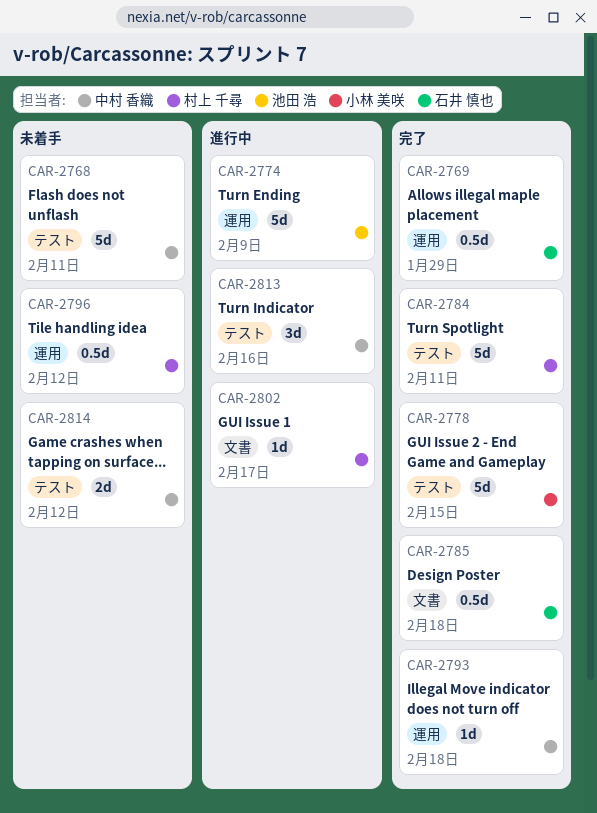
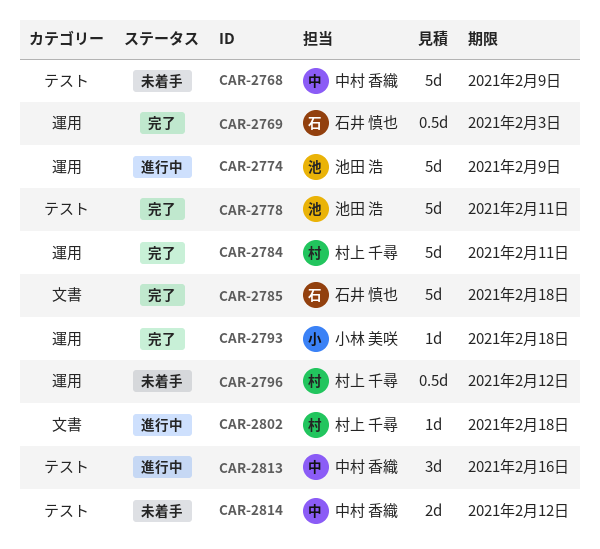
CAR-2768, due: Feb 11 -> Feb 9
CAR-2769, due: Jan 29 -> Feb 3
CAR-2778, owner: 小林 美咲 -> 池田 浩
CAR-2778, due: Feb 15 -> Feb 11
CAR-2784, label: テスト -> 運用
CAR-2785, estimate: 0.5d -> 5d
CAR-2793, owner: 中村 香織 -> 小林 美咲
CAR-2802, due: Feb 17 -> Feb 18

